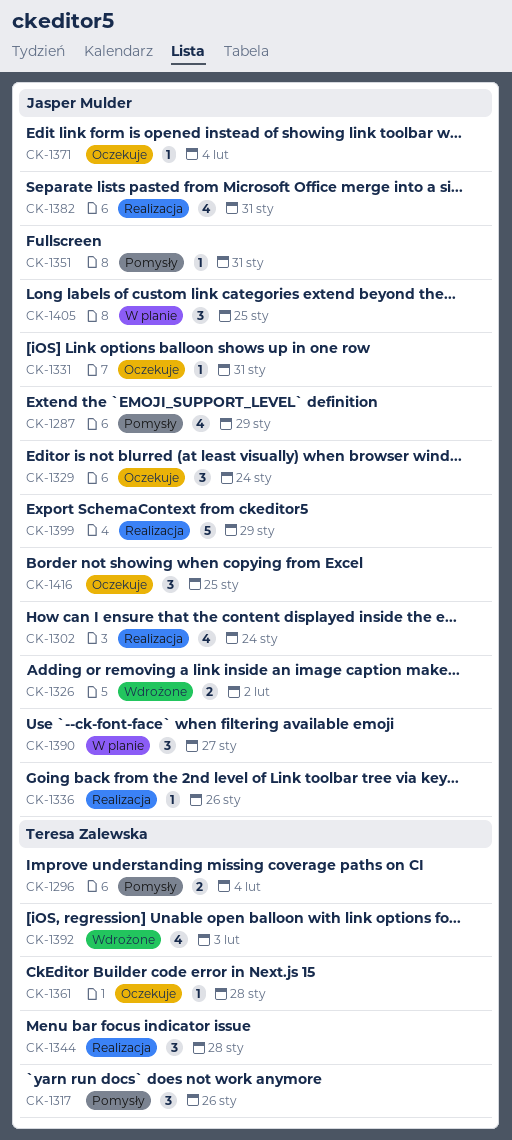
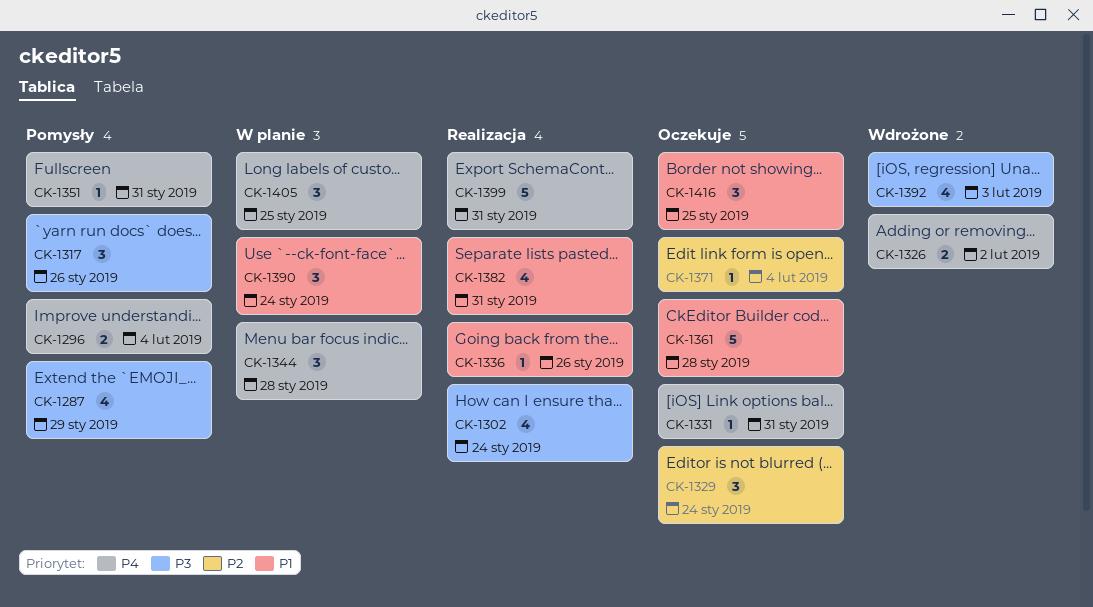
CK-1344, status: Realizacja -> W planie
CK-1361, estimate: 1 -> 5
CK-1390, due: Jan 27 -> Jan 24
CK-1399, due: Jan 29 -> Jan 31

